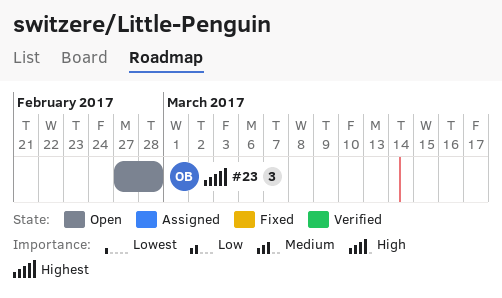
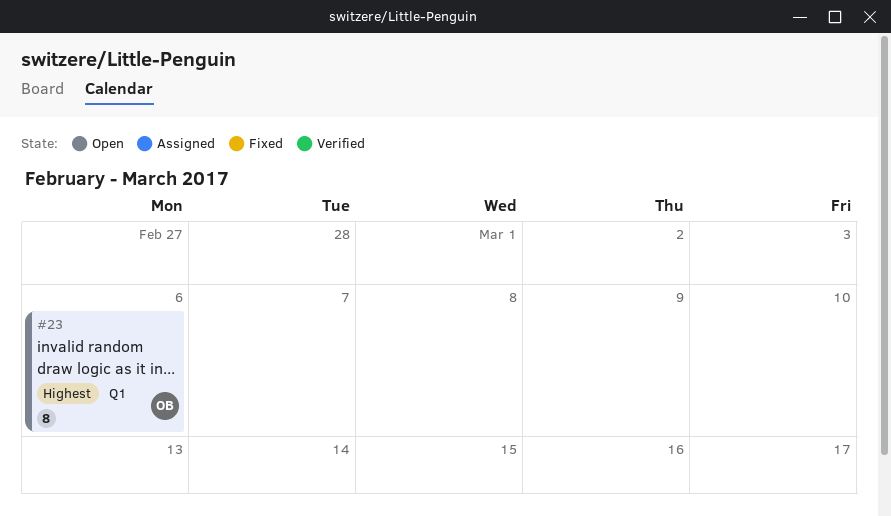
#23, estimate: 3 -> 8
#23, due: Feb 28 -> Mar 6

